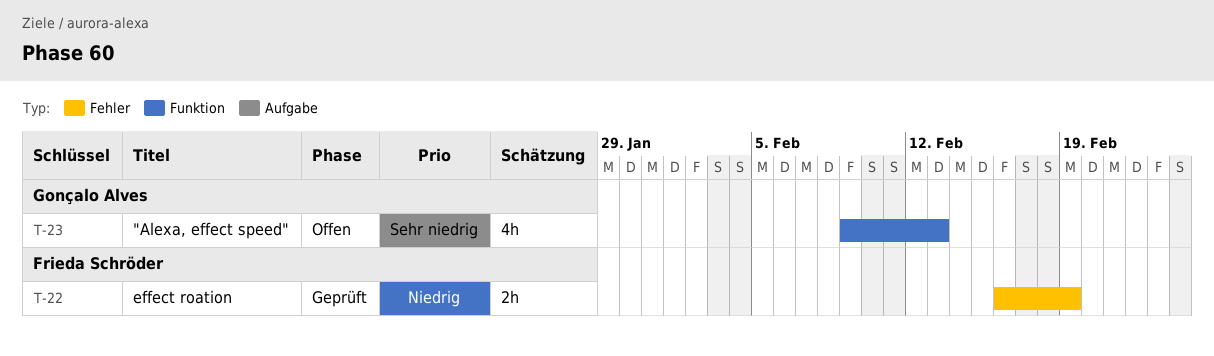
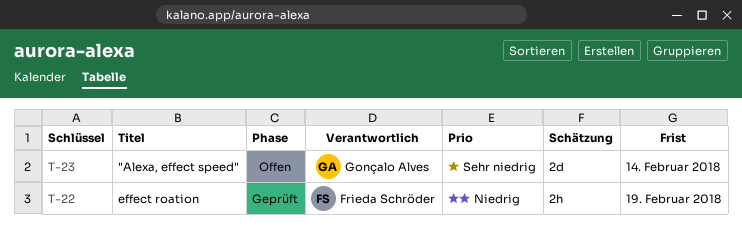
T-23, estimate: 4h -> 2d
T-23, due: Feb 13 -> Feb 14

